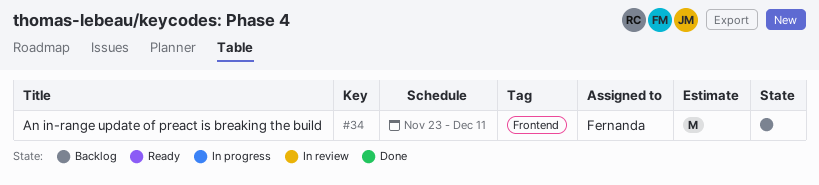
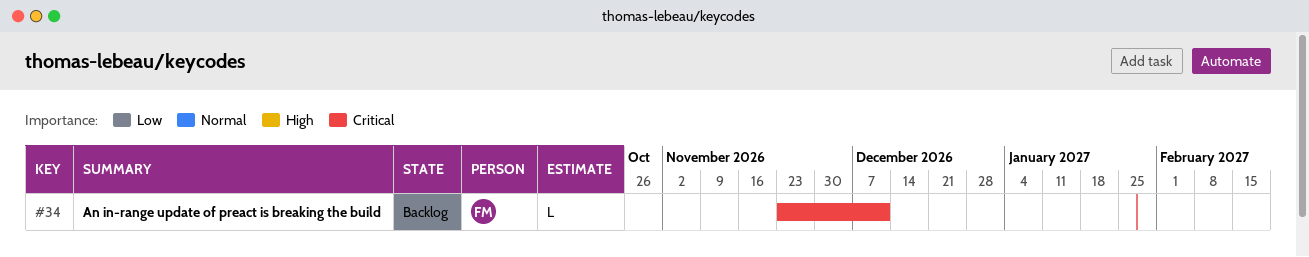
#34, estimate: M -> L

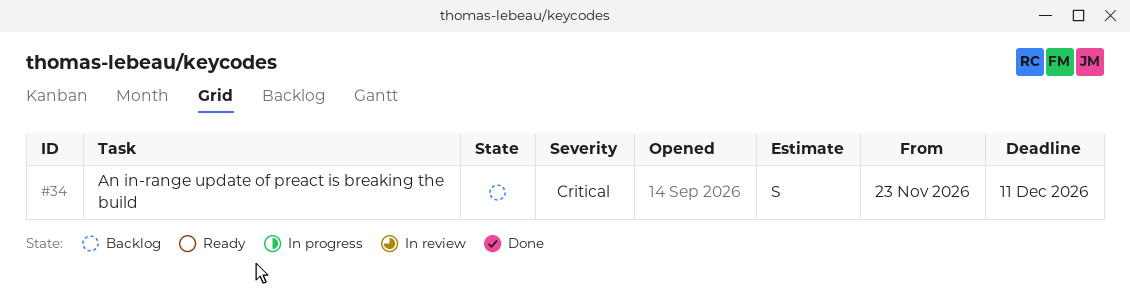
#34, estimate: L -> S

